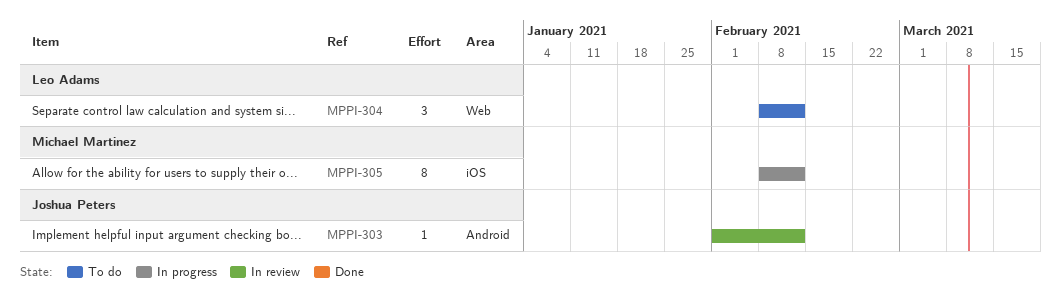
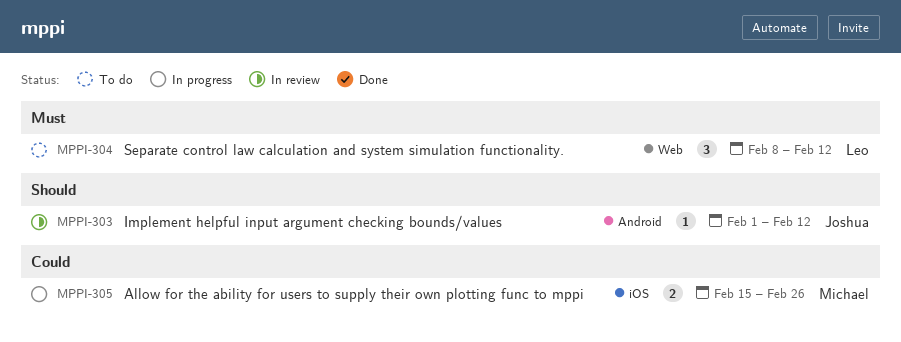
MPPI-305, estimate: 8 -> 2
MPPI-305, start: Feb 8 -> Feb 15
MPPI-305, due: Feb 12 -> Feb 26

